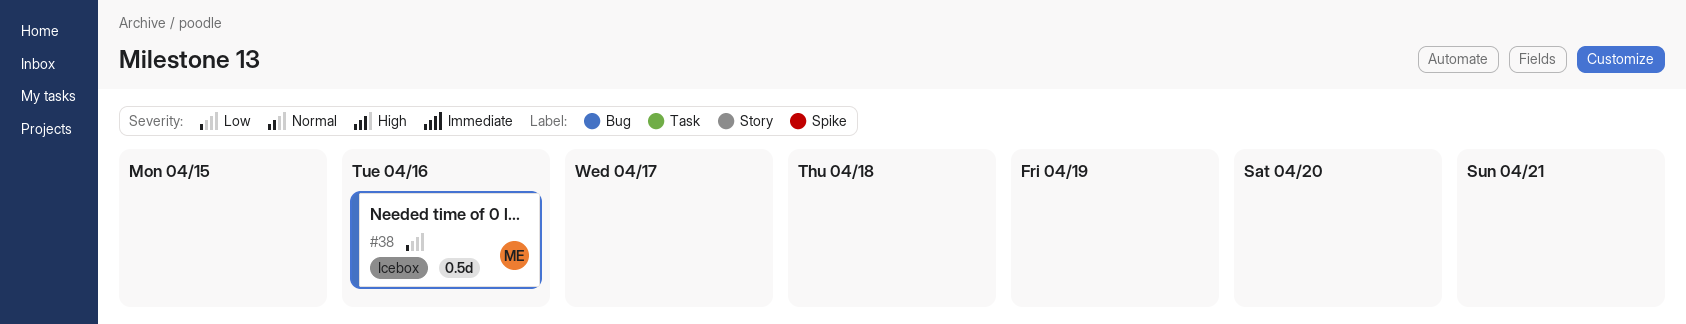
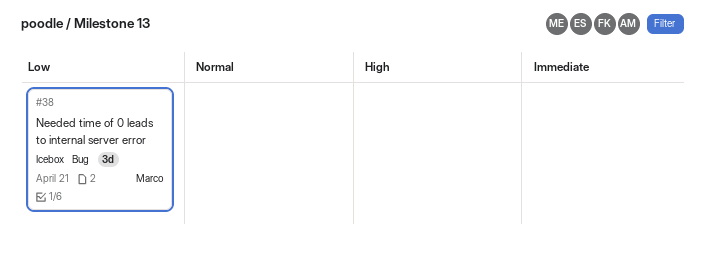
#38, estimate: 0.5d -> 3d
#38, due: Apr 16 -> Apr 21

